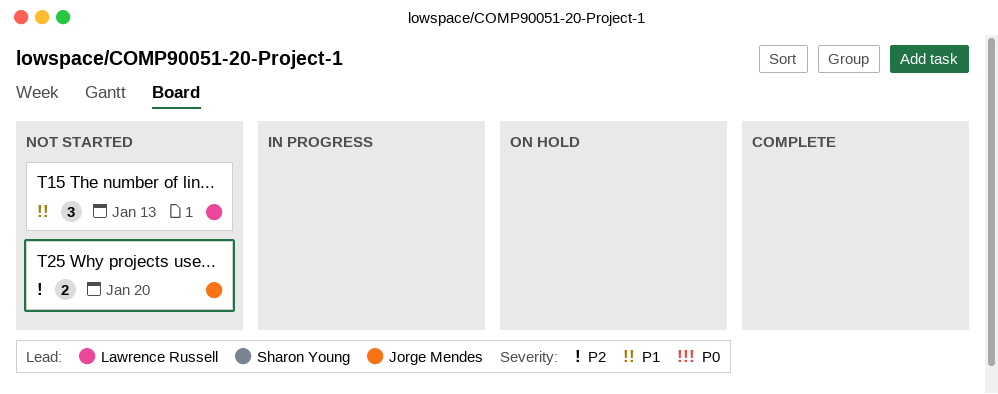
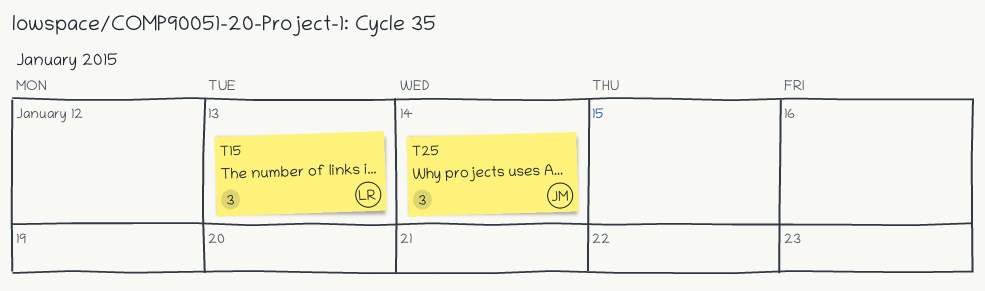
T25, estimate: 2 -> 3
T25, due: Jan 20 -> Jan 14

